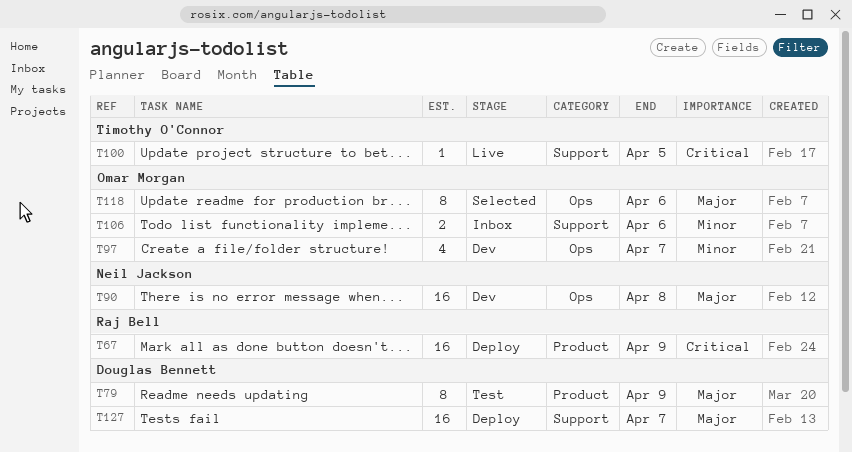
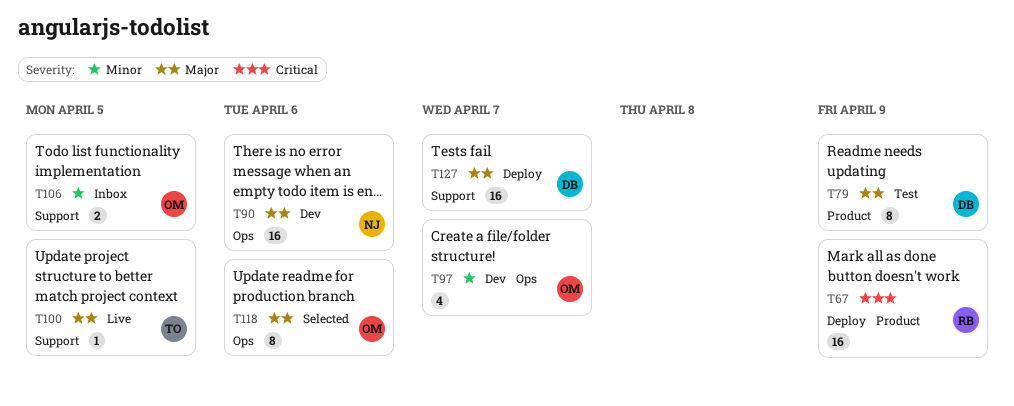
T90, due: Apr 8 -> Apr 6
T100, priority: Critical -> Major
T106, due: Apr 6 -> Apr 5

